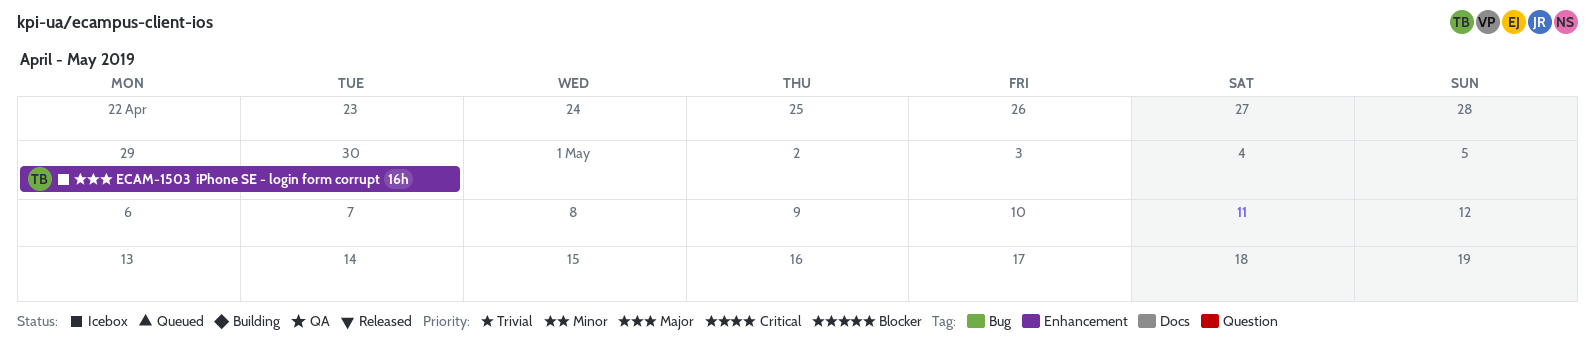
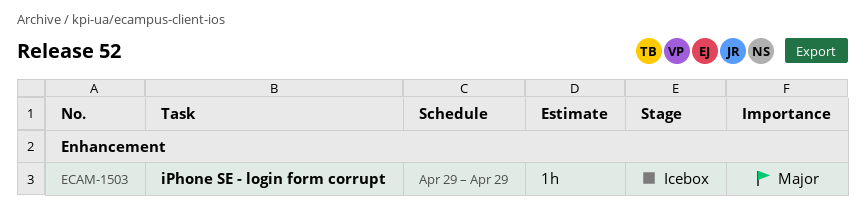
ECAM-1503, estimate: 16h -> 1h
ECAM-1503, due: Apr 30 -> Apr 29

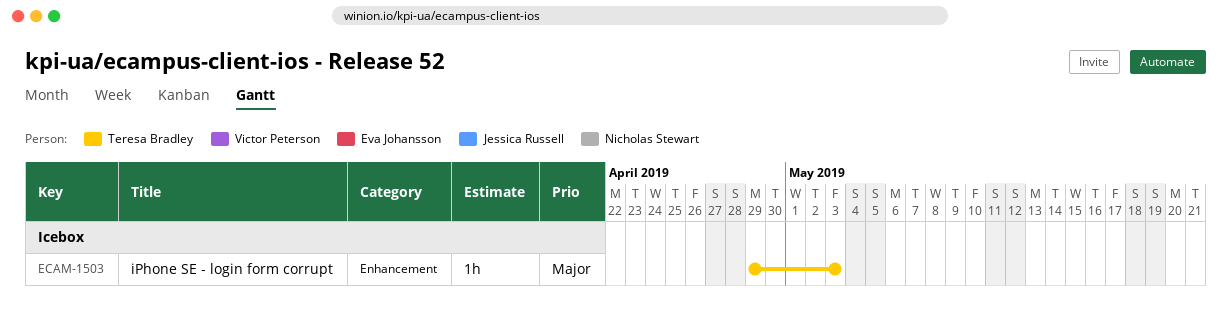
ECAM-1503, due: Apr 29 -> May 3

